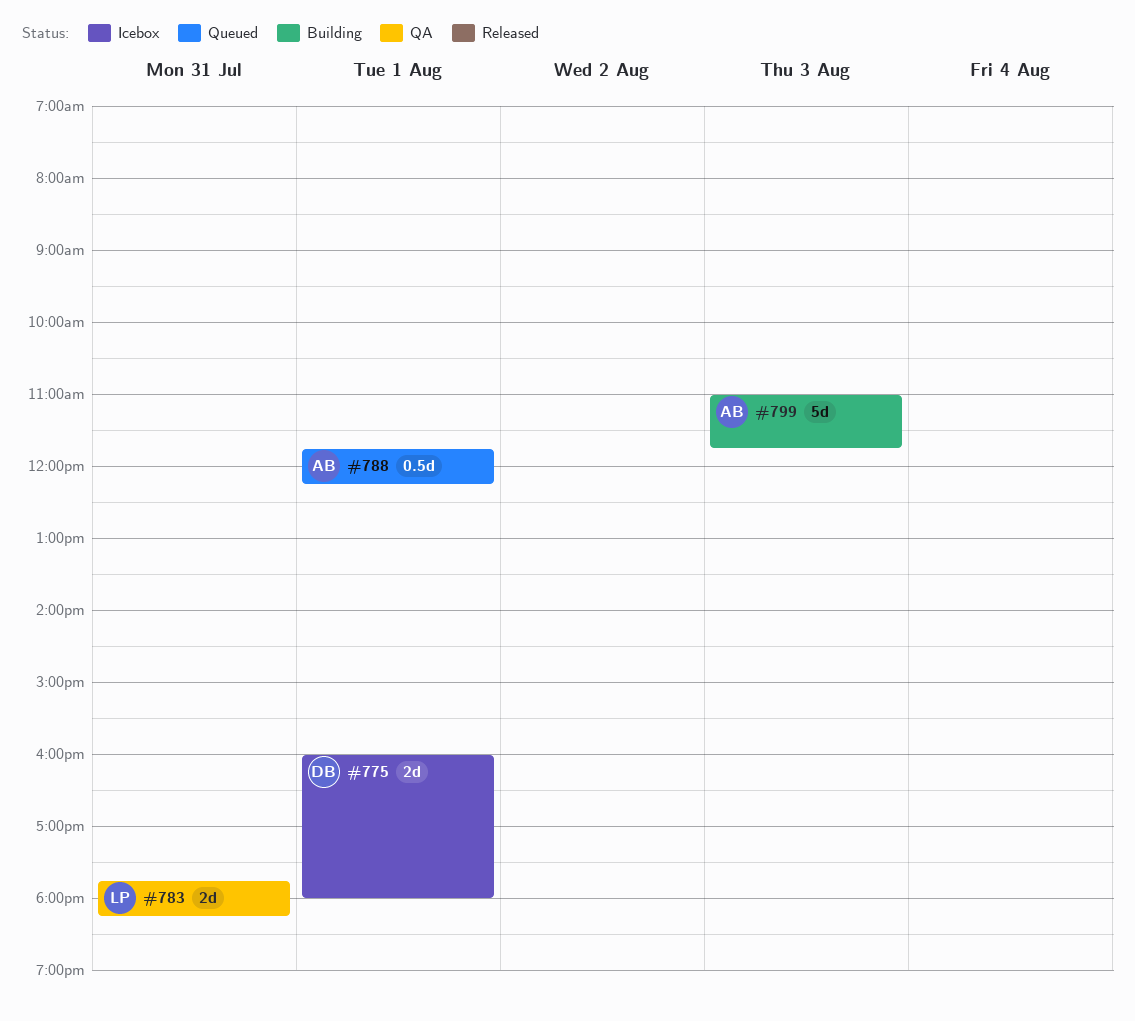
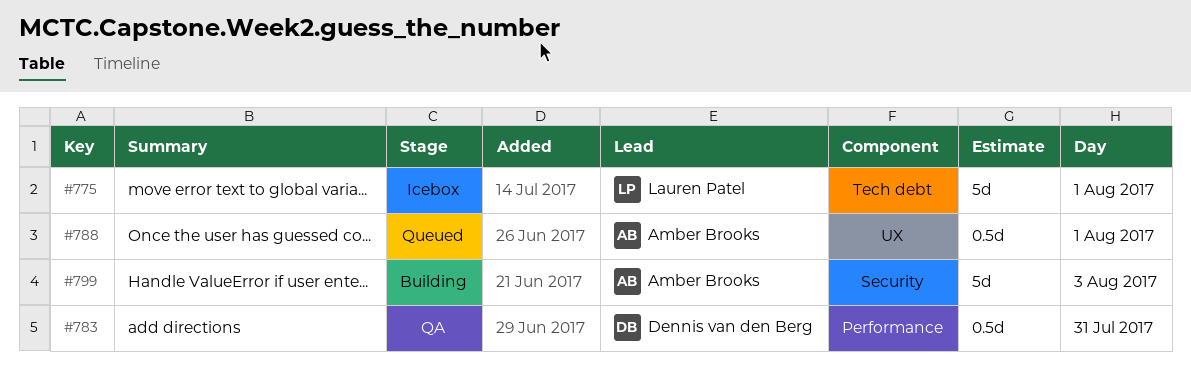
#775, owner: Dennis van den Berg -> Lauren Patel
#775, estimate: 2d -> 5d
#783, owner: Lauren Patel -> Dennis van den Berg
#783, estimate: 2d -> 0.5d

